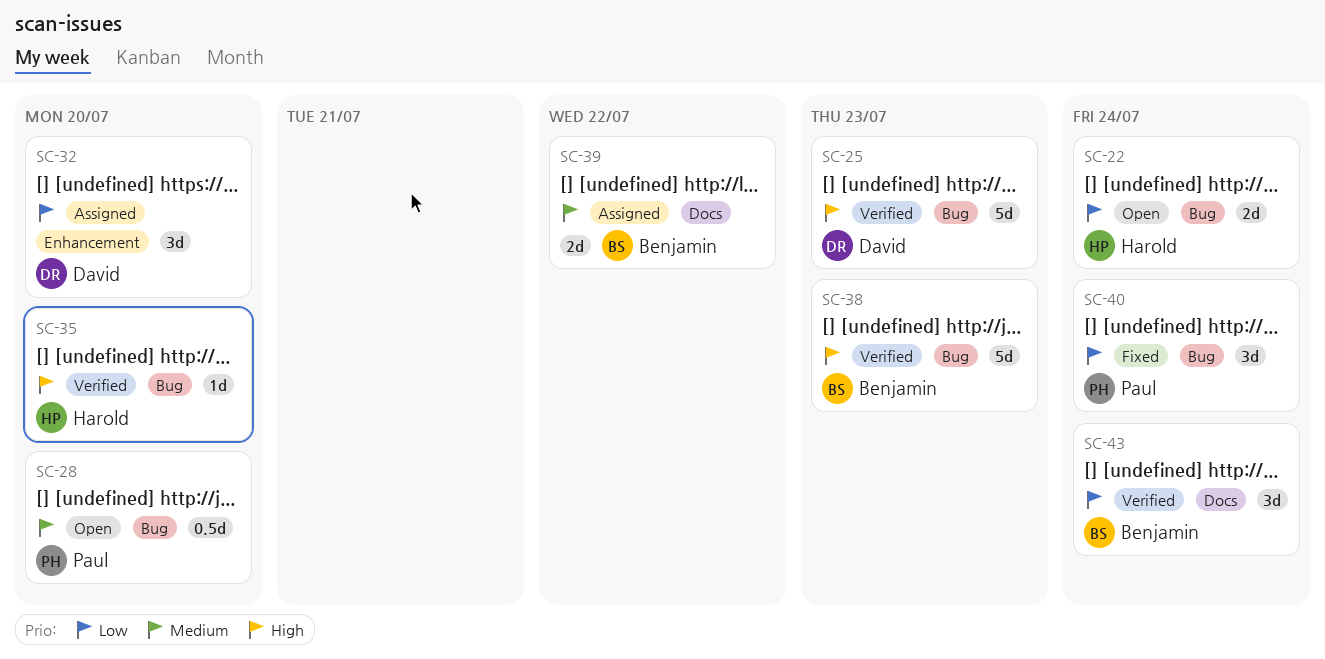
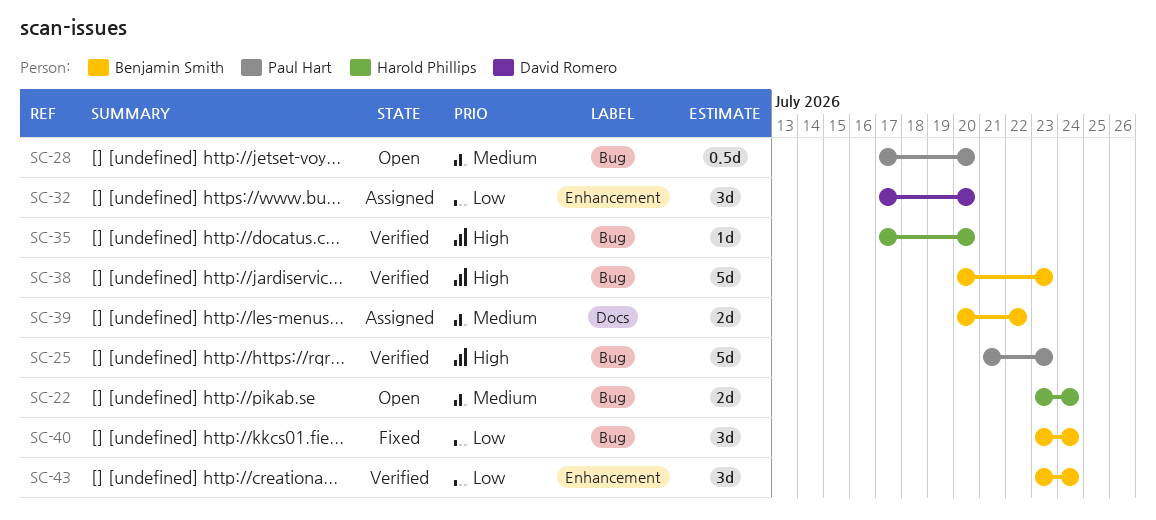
SC-22, priority: Low -> Medium
SC-25, owner: David Romero -> Paul Hart
SC-40, owner: Paul Hart -> Benjamin Smith
SC-43, label: Docs -> Enhancement

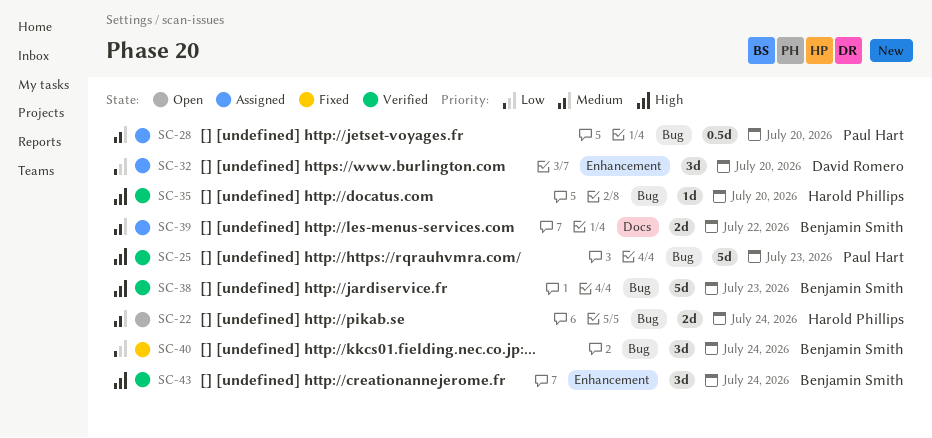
SC-28, status: Open -> Assigned
SC-43, priority: Low -> High

